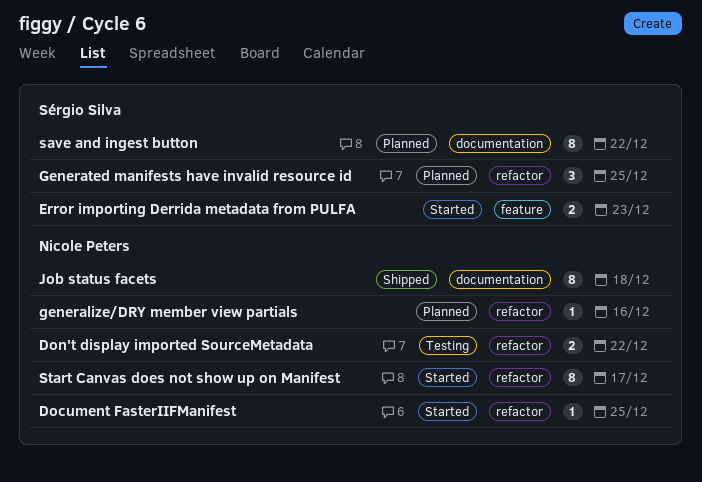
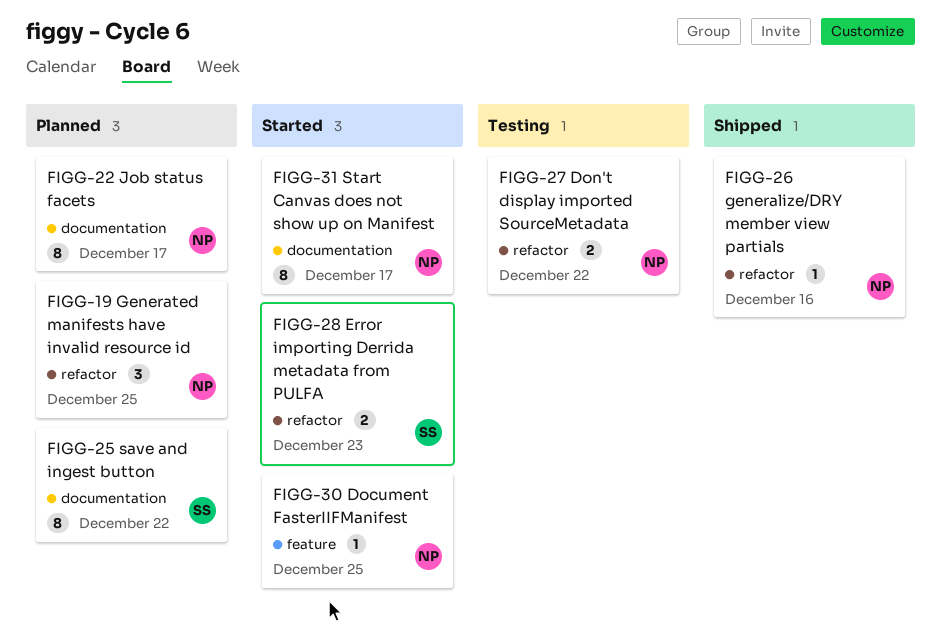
Document FasterIIFManifest, label: refactor -> feature
Error importing Derrida metadata from PULFA, label: feature -> refactor
generalize/DRY member view partials, status: Planned -> Shipped
Generated manifests have invalid resource id, owner: Sérgio Silva -> Nicole Peters
Job status facets, status: Shipped -> Planned
Job status facets, due: Dec 18 -> Dec 17
Start Canvas does not show up on Manifest, label: refactor -> documentation

